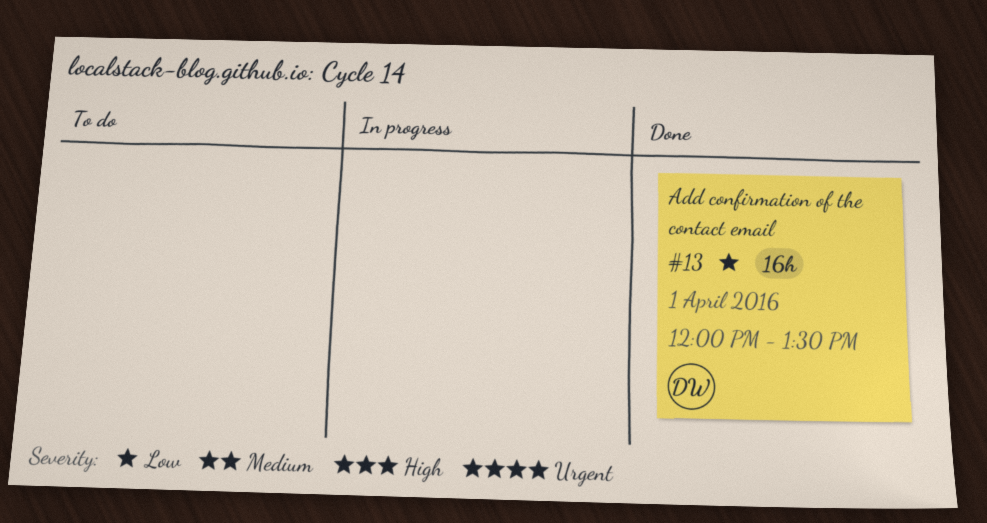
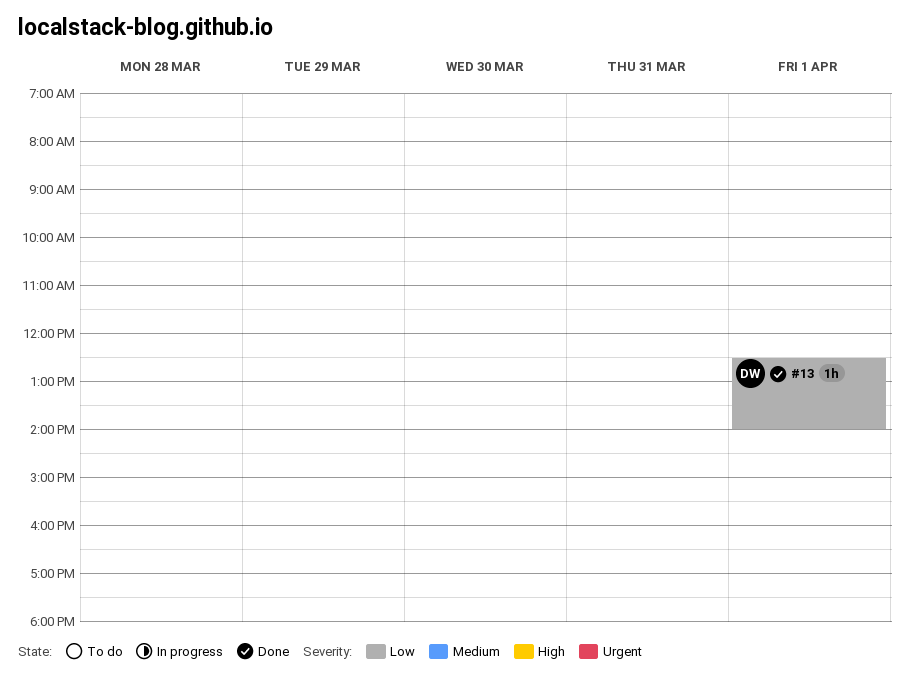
#13, estimate: 16h -> 1h
#13, begins: 12:00 -> 12:30
#13, ends: 13:30 -> 14:00

